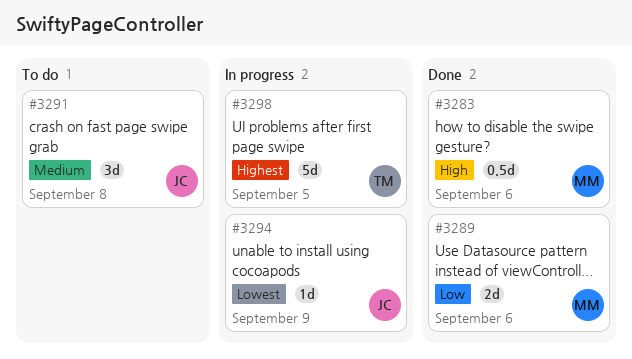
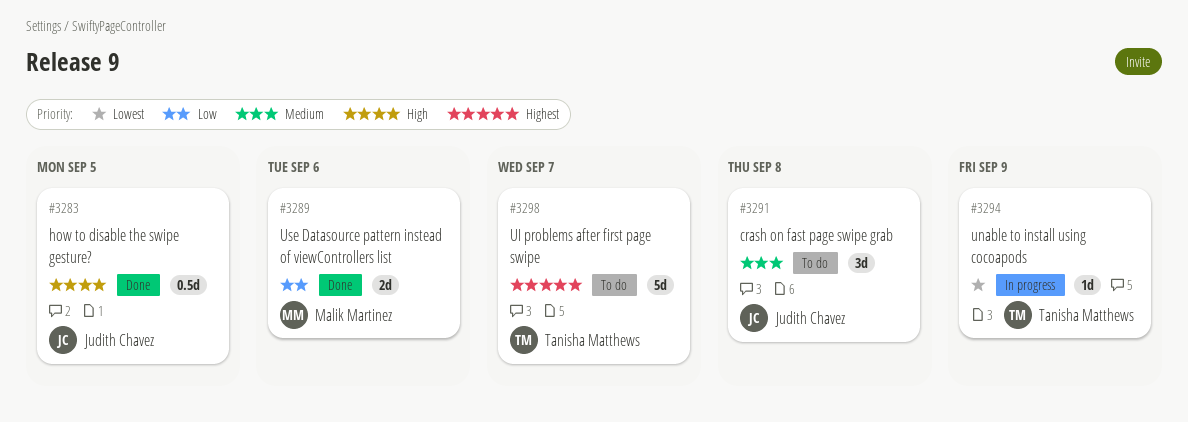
#3283, owner: Malik Martinez -> Judith Chavez
#3283, due: Sep 6 -> Sep 5
#3294, owner: Judith Chavez -> Tanisha Matthews
#3298, status: In progress -> To do
#3298, due: Sep 5 -> Sep 7

